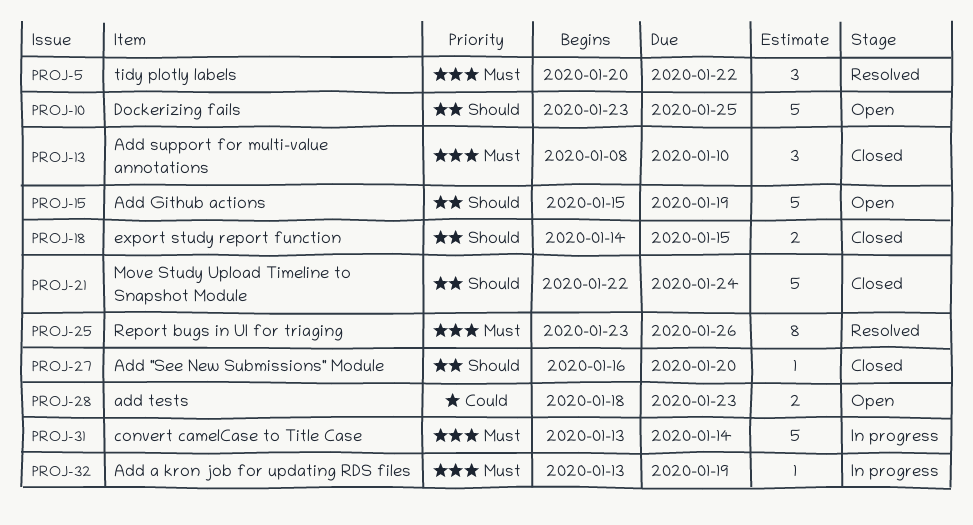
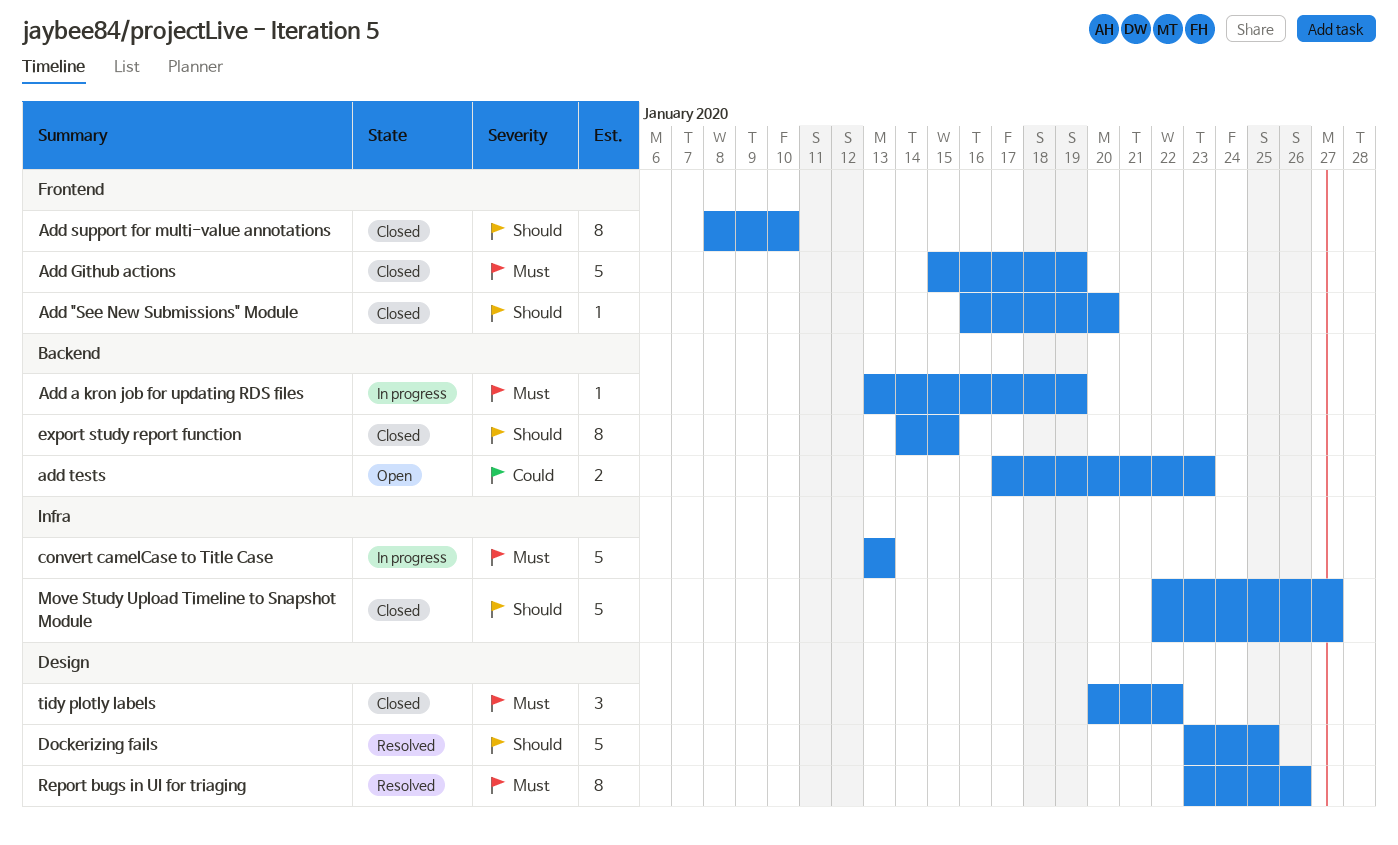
Add Github actions, status: Open -> Closed
Add Github actions, priority: Should -> Must
Add support for multi-value annotations, priority: Must -> Should
Add support for multi-value annotations, estimate: 3 -> 8
add tests, start: Jan 18 -> Jan 17
convert camelCase to Title Case, due: Jan 14 -> Jan 13
Dockerizing fails, status: Open -> Resolved
export study report function, estimate: 2 -> 8
Move Study Upload Timeline to Snapshot Module, due: Jan 24 -> Jan 27
tidy plotly labels, status: Resolved -> Closed

